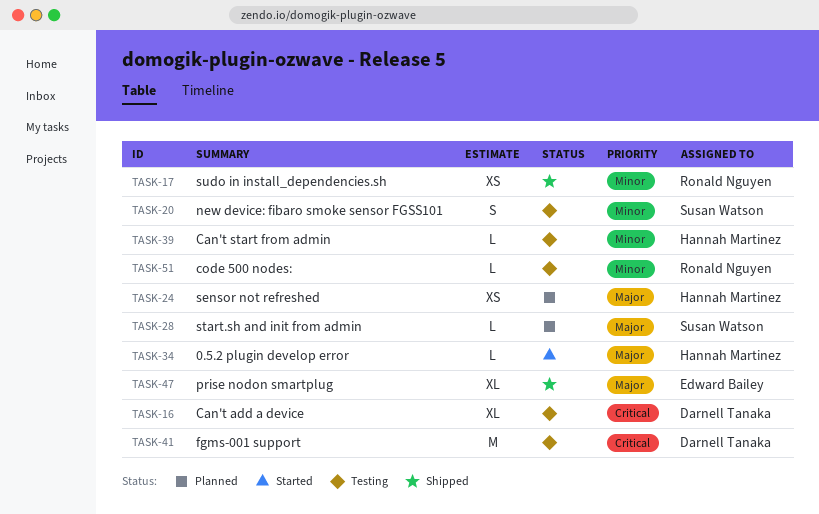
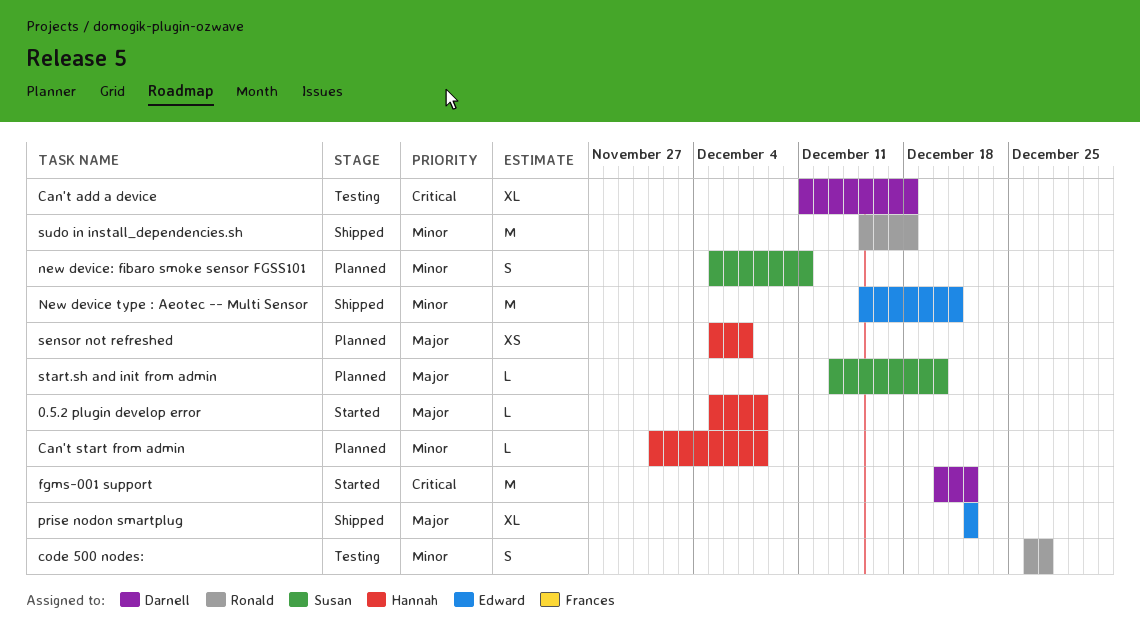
Can't start from admin, status: Testing -> Planned
code 500 nodes:, estimate: L -> S
fgms-001 support, status: Testing -> Started
New device type : Aeotec -- Multi Sensor: none -> present
new device: fibaro smoke sensor FGSS101, status: Testing -> Planned
sudo in install_dependencies.sh, estimate: XS -> M

